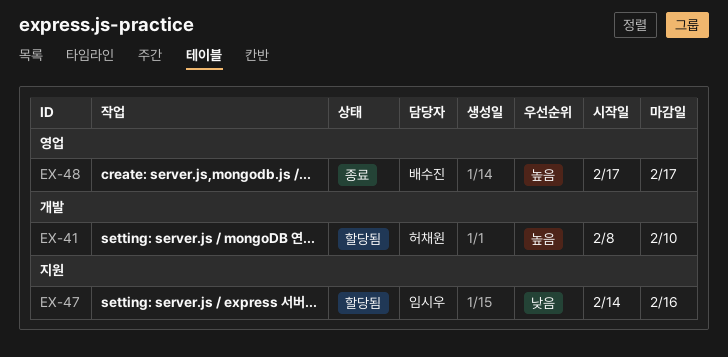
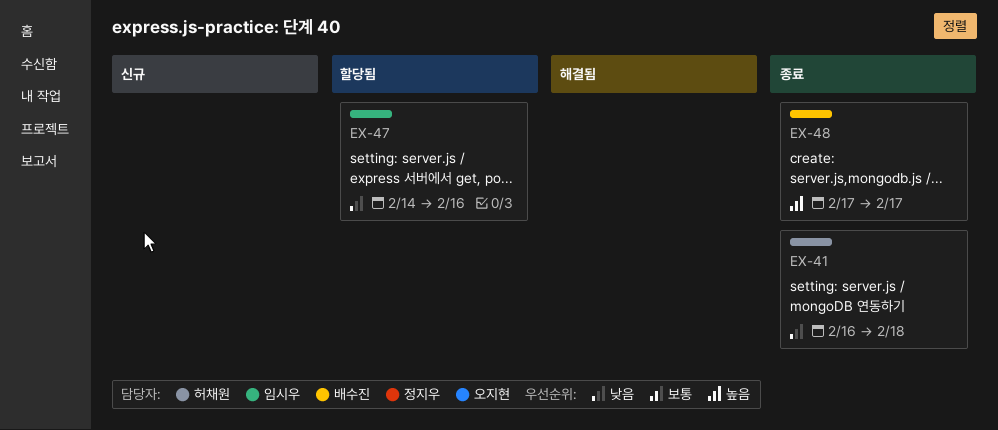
EX-41, status: 할당됨 -> 종료
EX-41, priority: 높음 -> 낮음
EX-41, start: Feb 8 -> Feb 16
EX-41, due: Feb 10 -> Feb 18

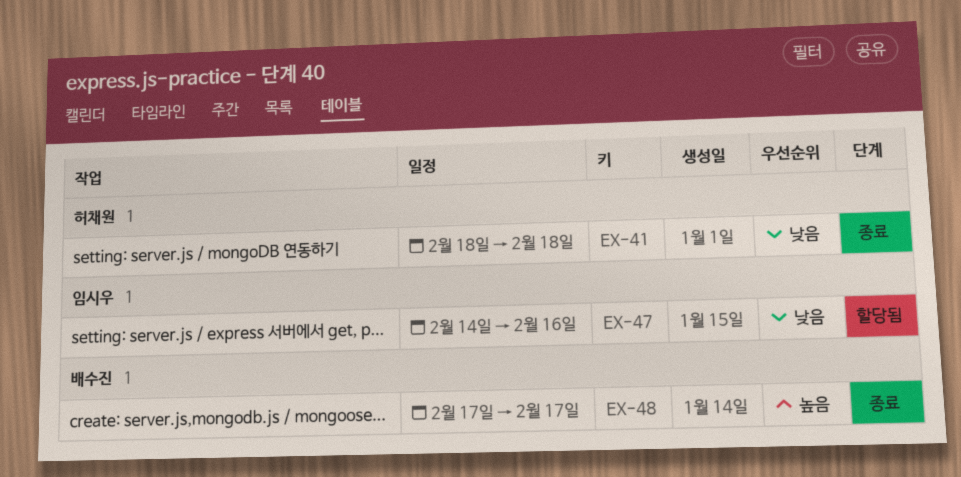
EX-41, start: Feb 16 -> Feb 18

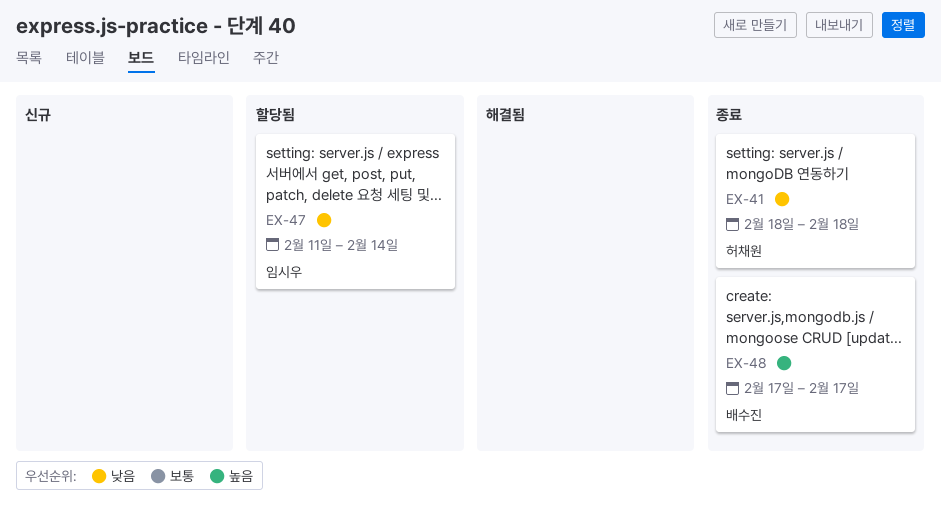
EX-47, start: Feb 14 -> Feb 11
EX-47, due: Feb 16 -> Feb 14

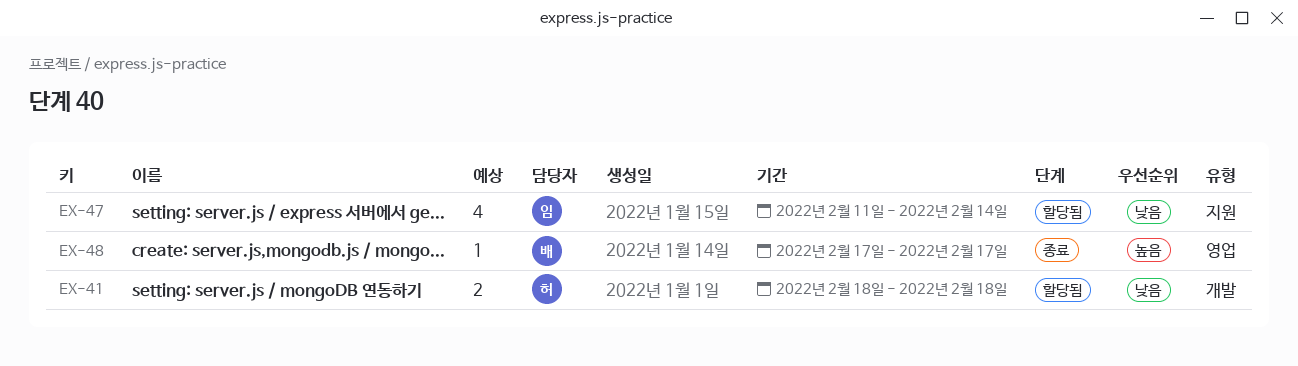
EX-41, status: 종료 -> 할당됨

